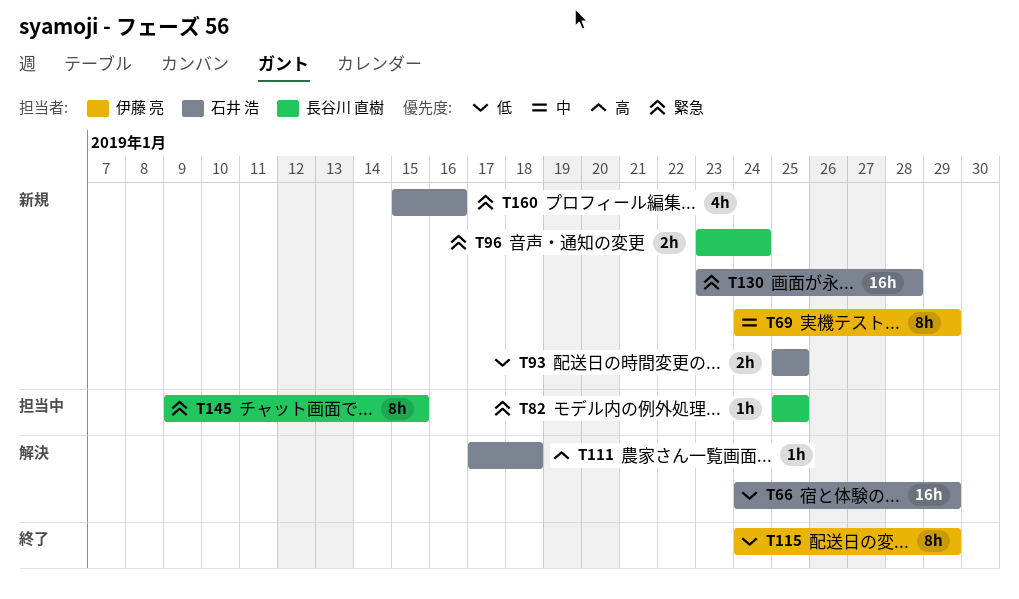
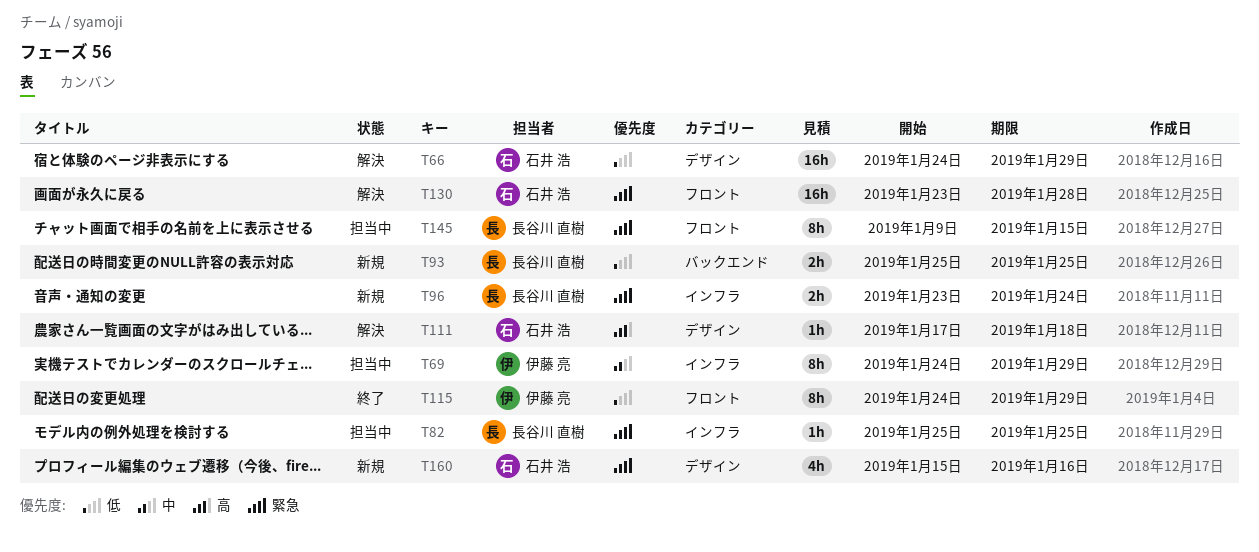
T69, status: 新規 -> 担当中
T93, owner: 石井 浩 -> 長谷川 直樹
T130, status: 新規 -> 解決

